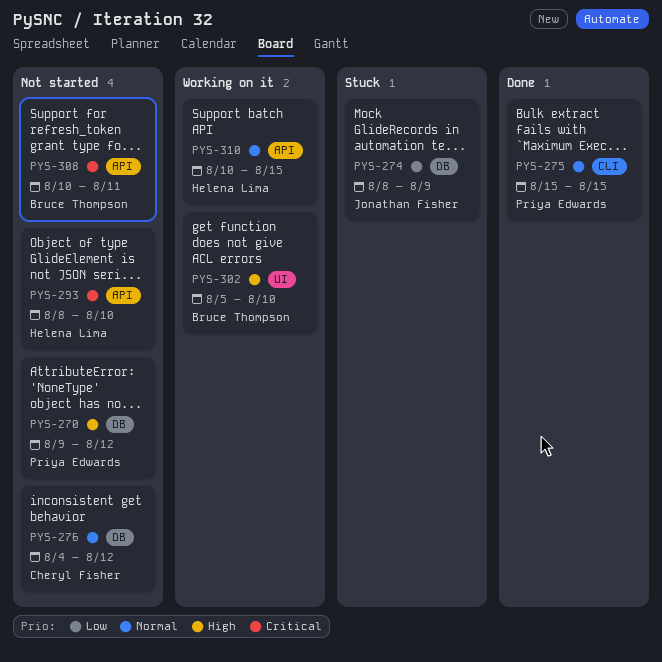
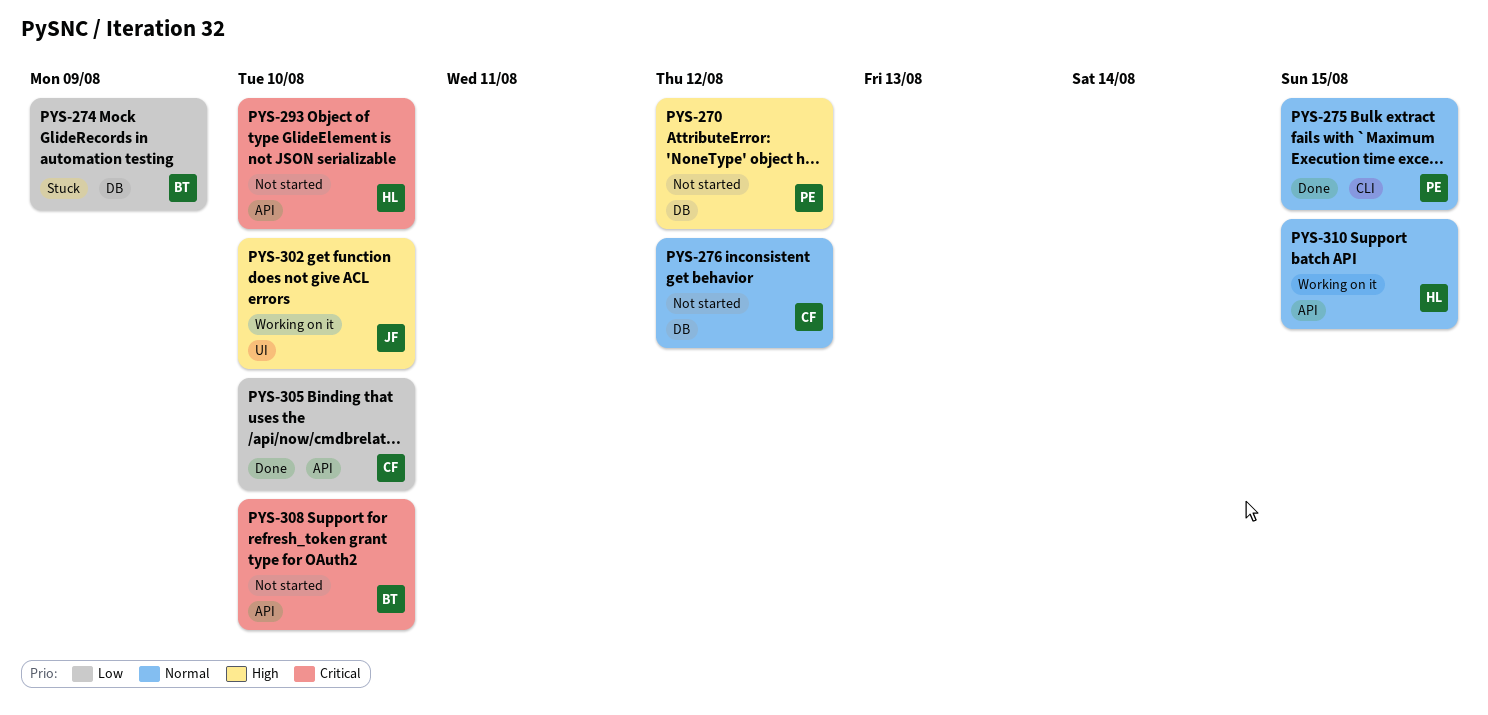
PYS-274, owner: Jonathan Fisher -> Bruce Thompson
PYS-302, owner: Bruce Thompson -> Jonathan Fisher
PYS-305: none -> present
PYS-308, due: Aug 11 -> Aug 10

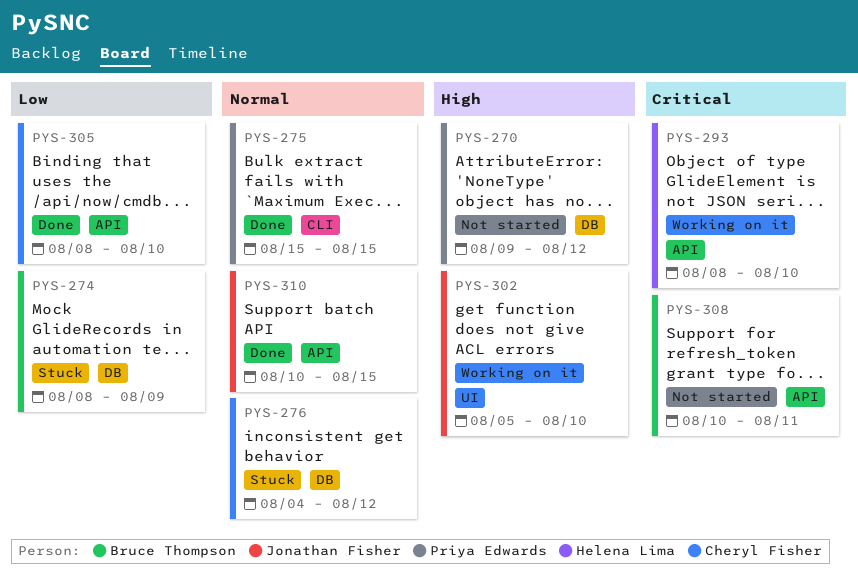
PYS-276, status: Not started -> Stuck
PYS-293, status: Not started -> Working on it
PYS-308, due: Aug 10 -> Aug 11
PYS-310, status: Working on it -> Done
PYS-310, owner: Helena Lima -> Jonathan Fisher

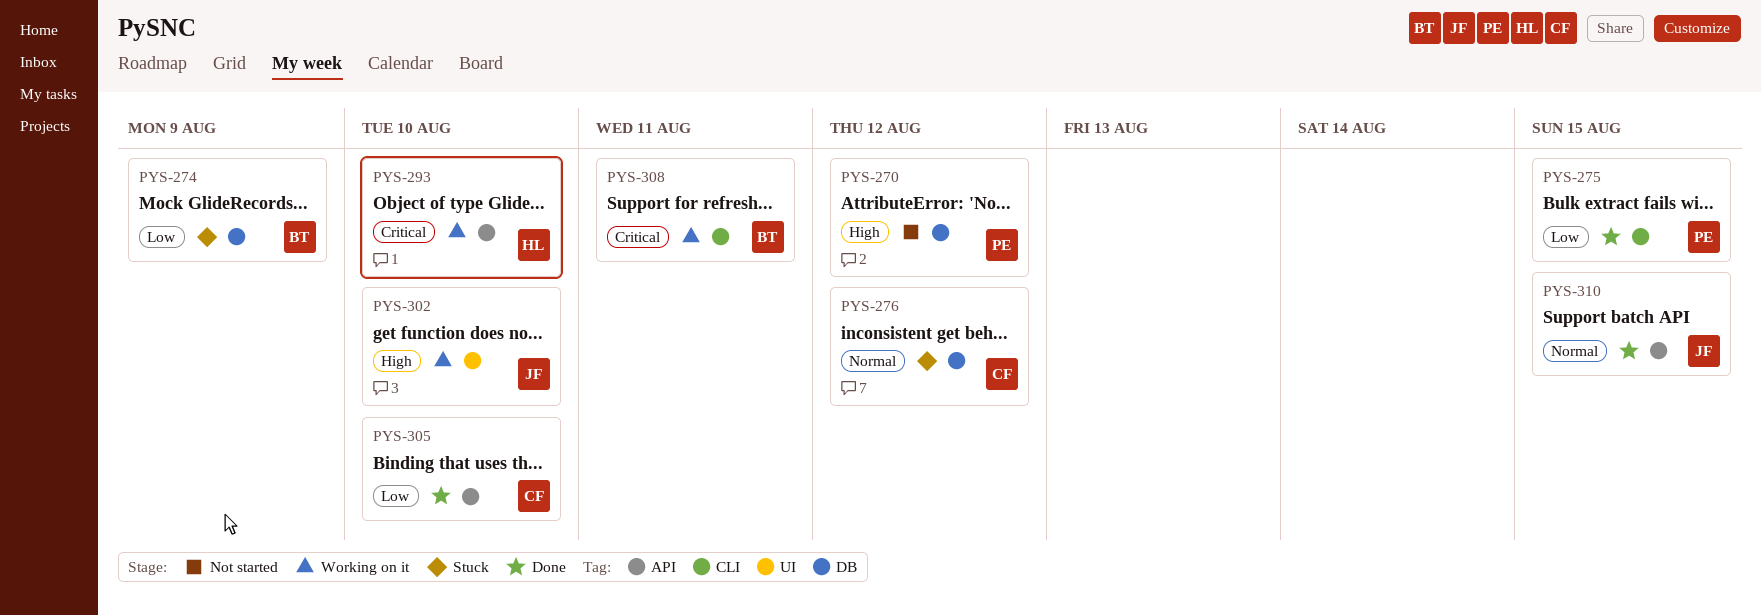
PYS-275, priority: Normal -> Low
PYS-308, status: Not started -> Working on it
PYS-308, label: API -> CLI

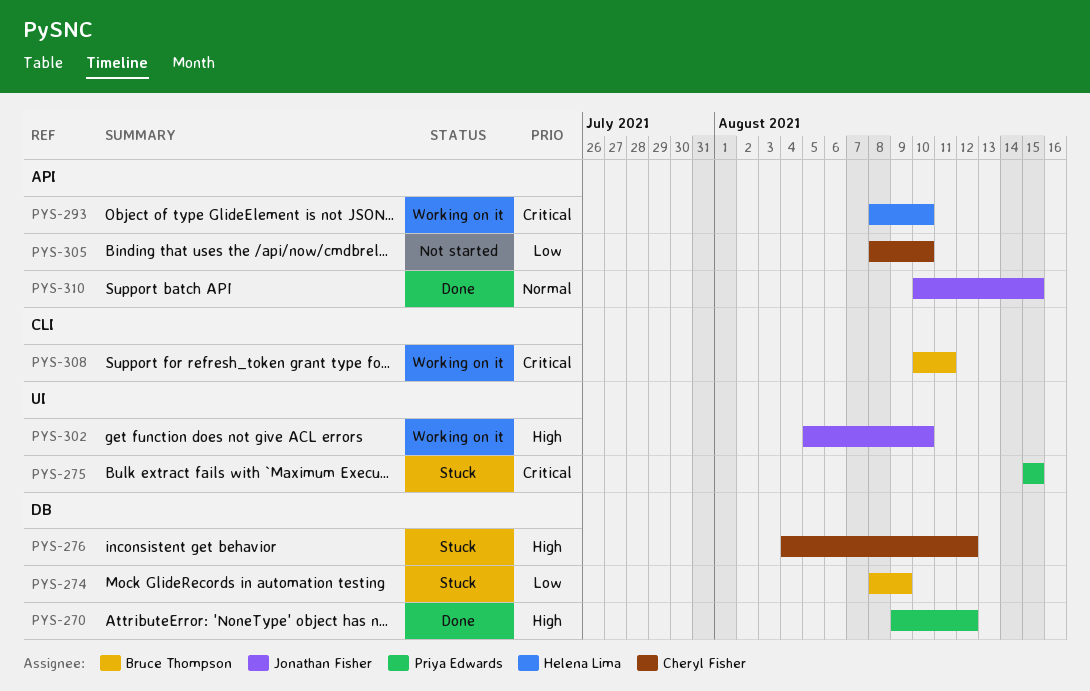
PYS-270, status: Not started -> Done
PYS-275, status: Done -> Stuck
PYS-275, priority: Low -> Critical
PYS-275, label: CLI -> UI
PYS-276, priority: Normal -> High
PYS-305, status: Done -> Not started

